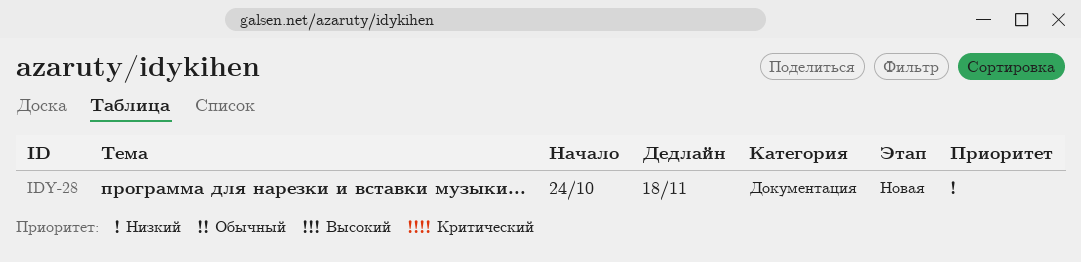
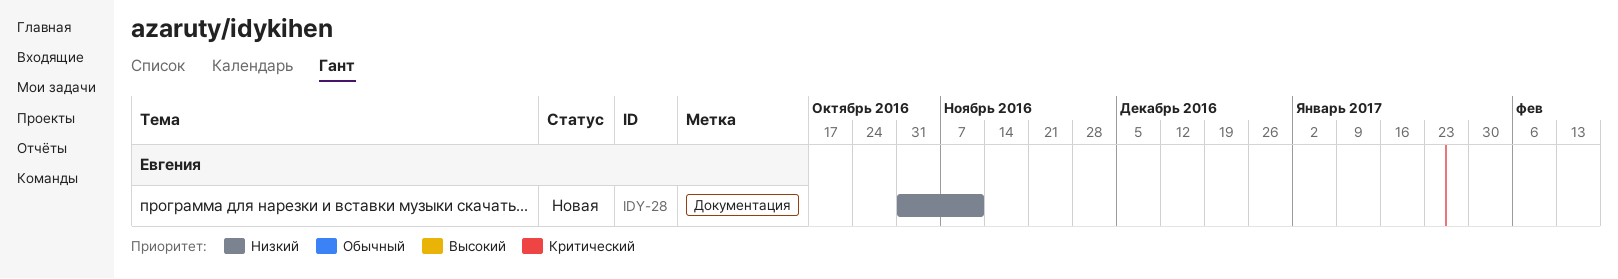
IDY-28, start: Oct 24 -> Oct 31
IDY-28, due: Nov 18 -> Nov 11

